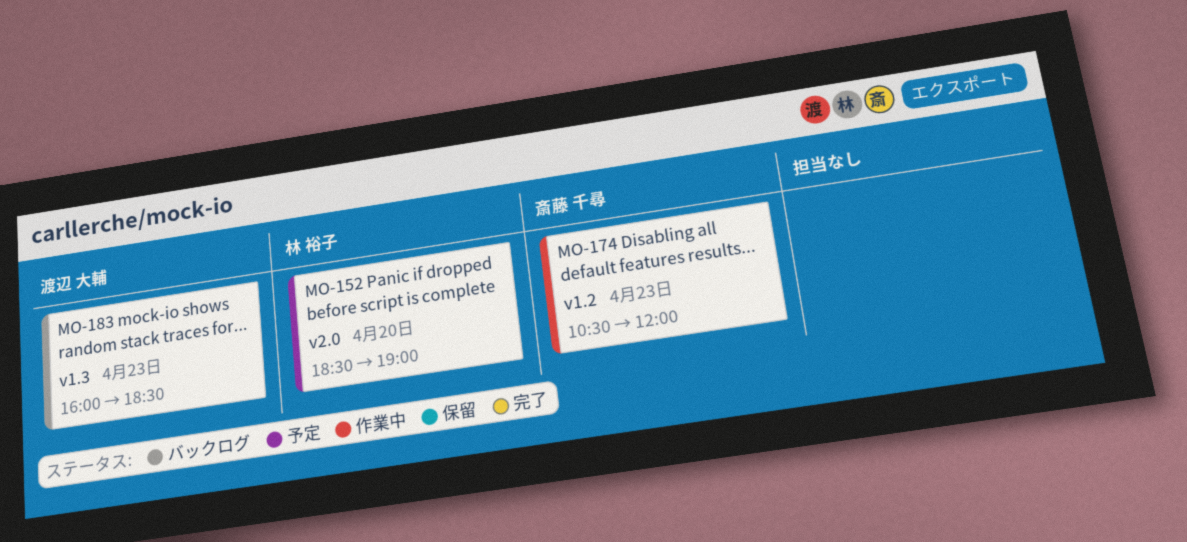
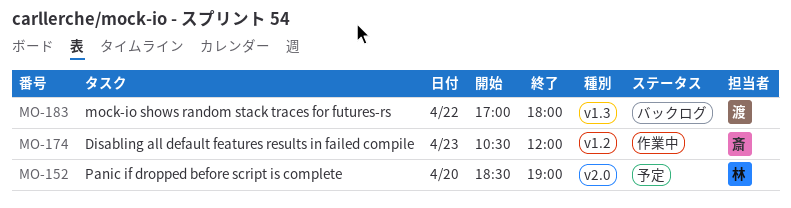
MO-183, day: Apr 23 -> Apr 22
MO-183, begins: 16:00 -> 17:00
MO-183, ends: 18:30 -> 18:00

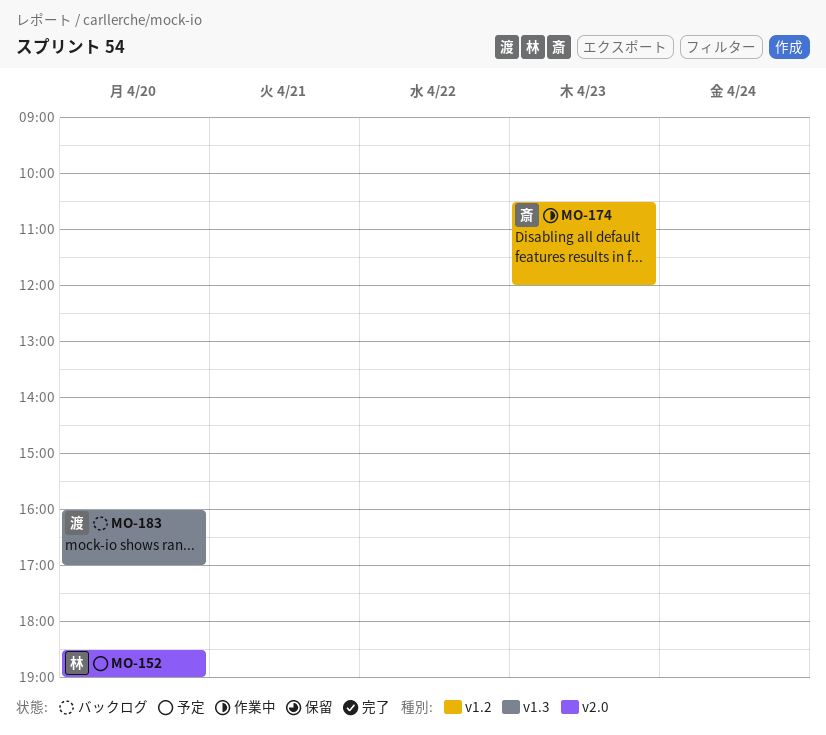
MO-183, day: Apr 22 -> Apr 20
MO-183, begins: 17:00 -> 16:00
MO-183, ends: 18:00 -> 17:00

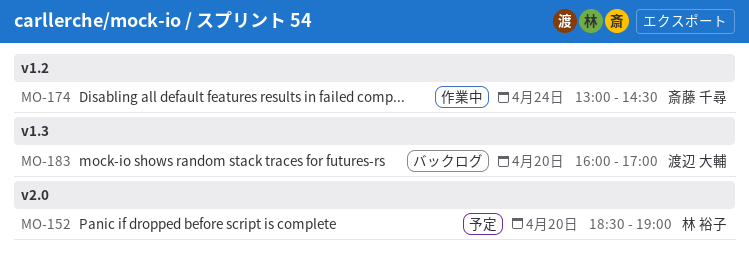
MO-174, day: Apr 23 -> Apr 24
MO-174, begins: 10:30 -> 13:00
MO-174, ends: 12:00 -> 14:30

